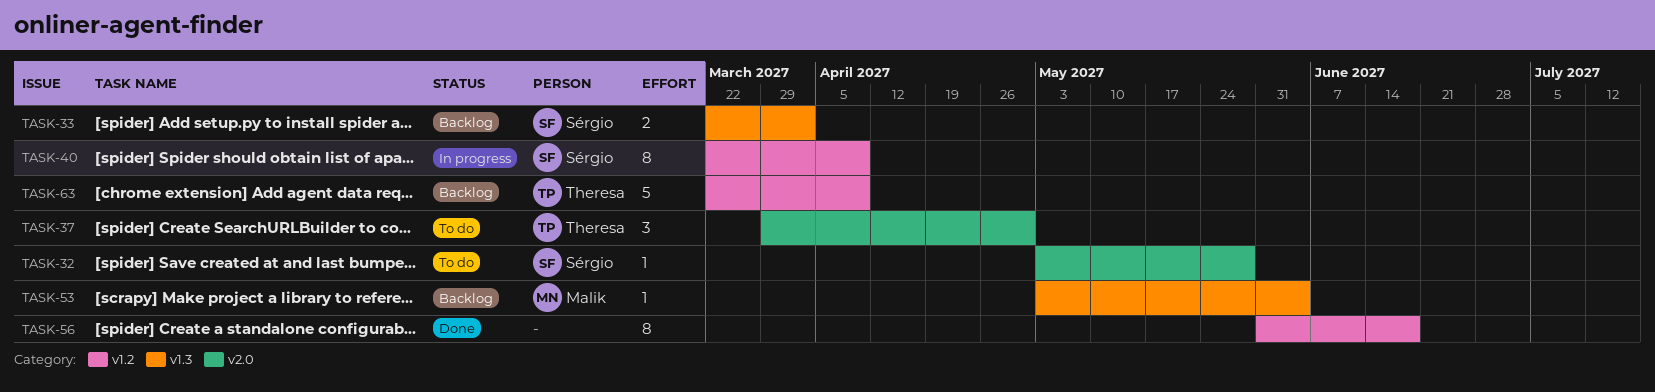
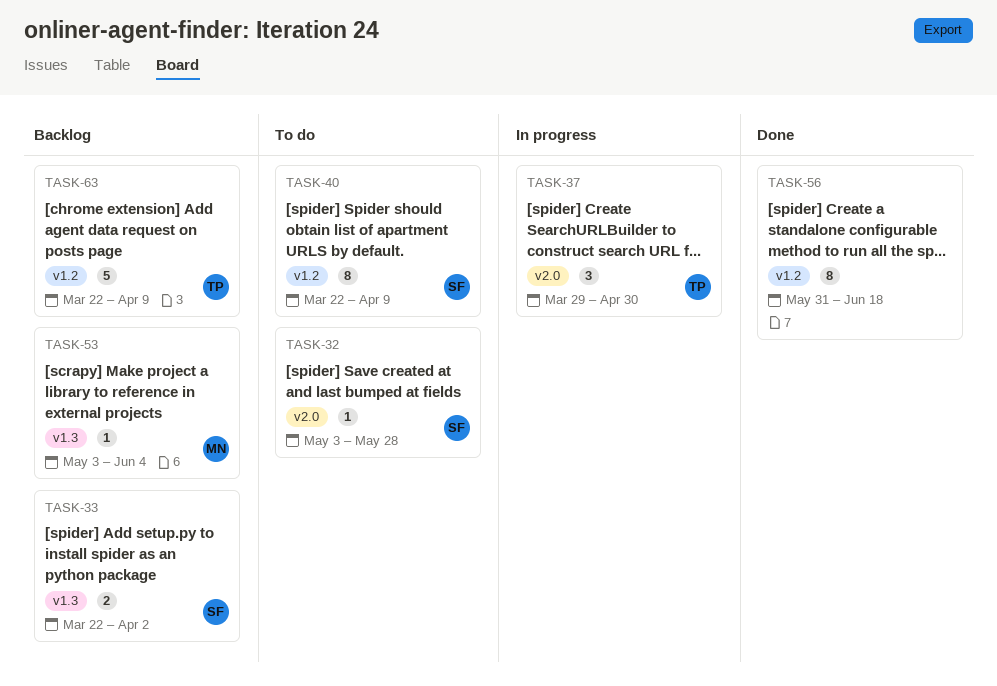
TASK-37, status: To do -> In progress
TASK-40, status: In progress -> To do

